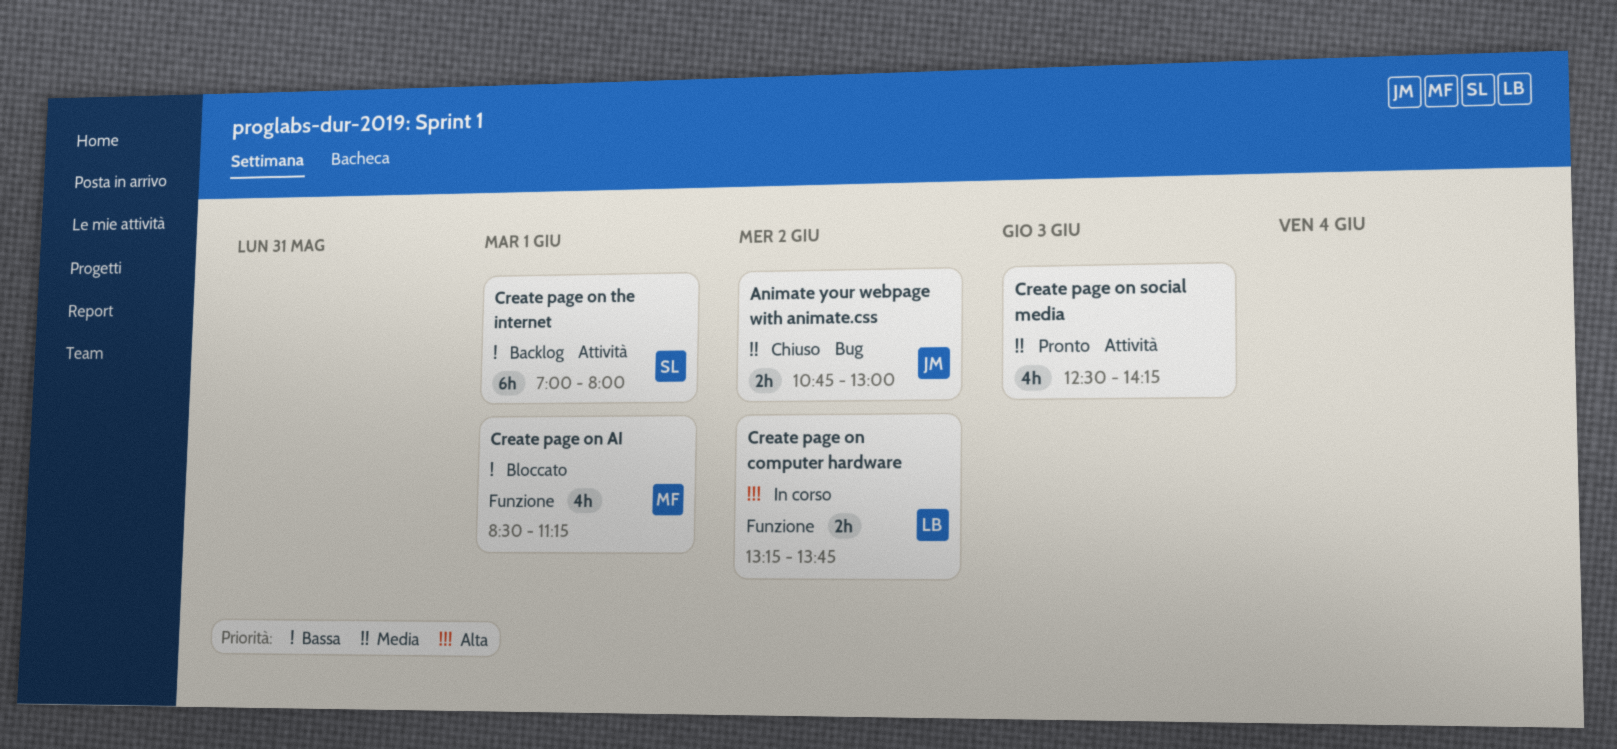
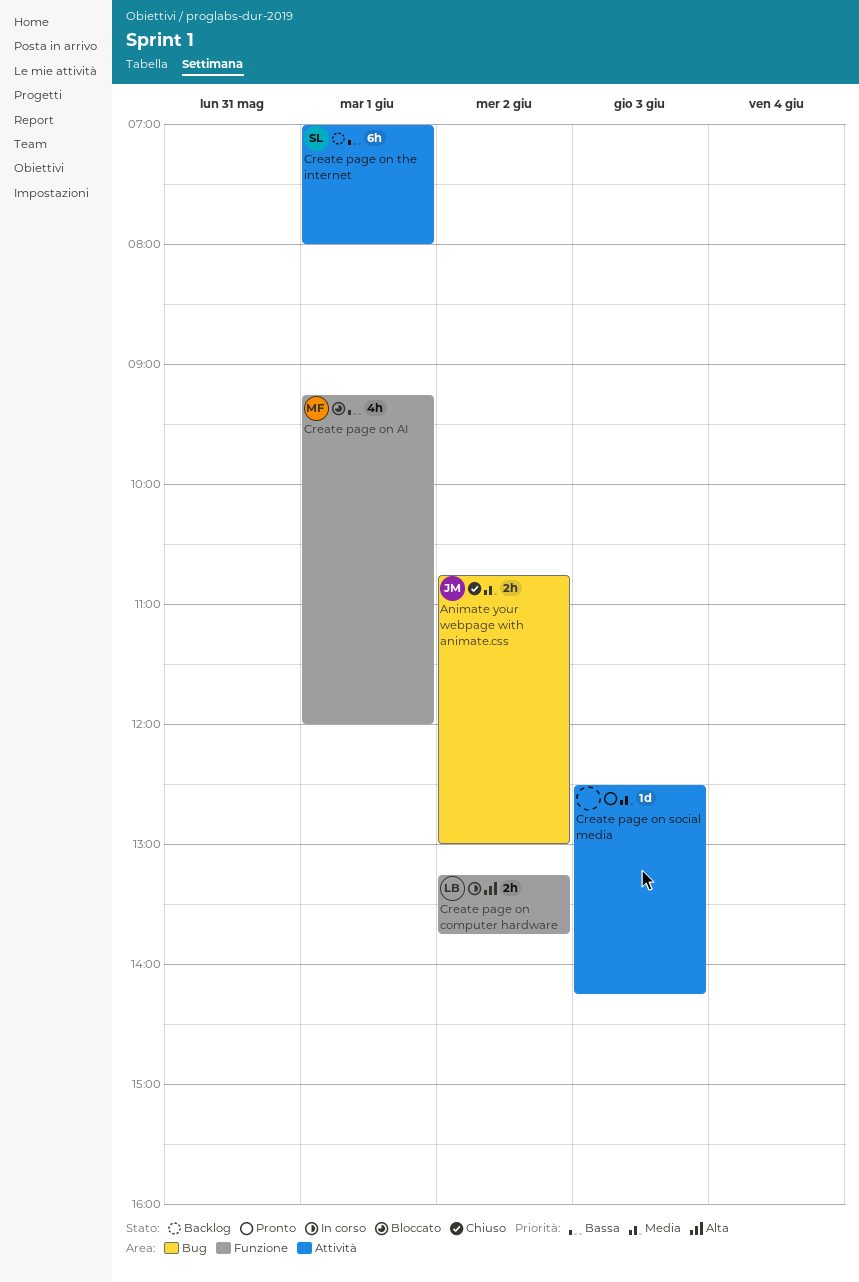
Create page on AI, begins: 08:30 -> 09:15
Create page on AI, ends: 11:15 -> 12:00
Create page on social media, estimate: 4h -> 1d

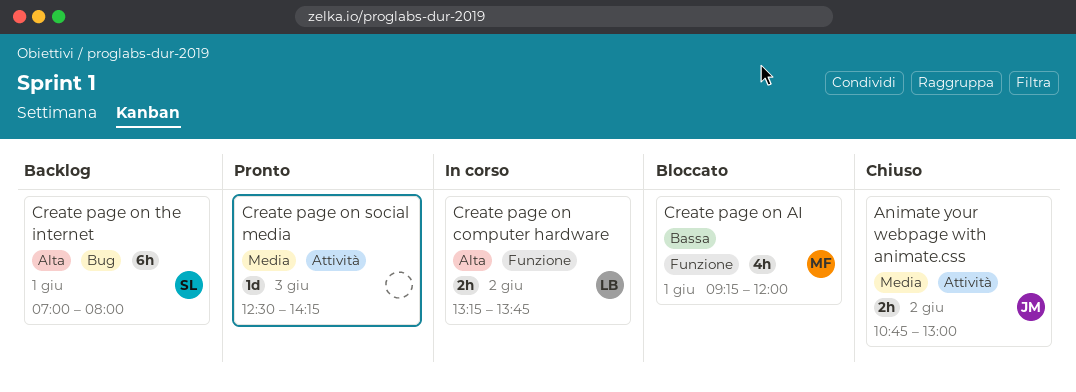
Animate your webpage with animate.css, label: Bug -> Attività
Create page on the internet, priority: Bassa -> Alta
Create page on the internet, label: Attività -> Bug

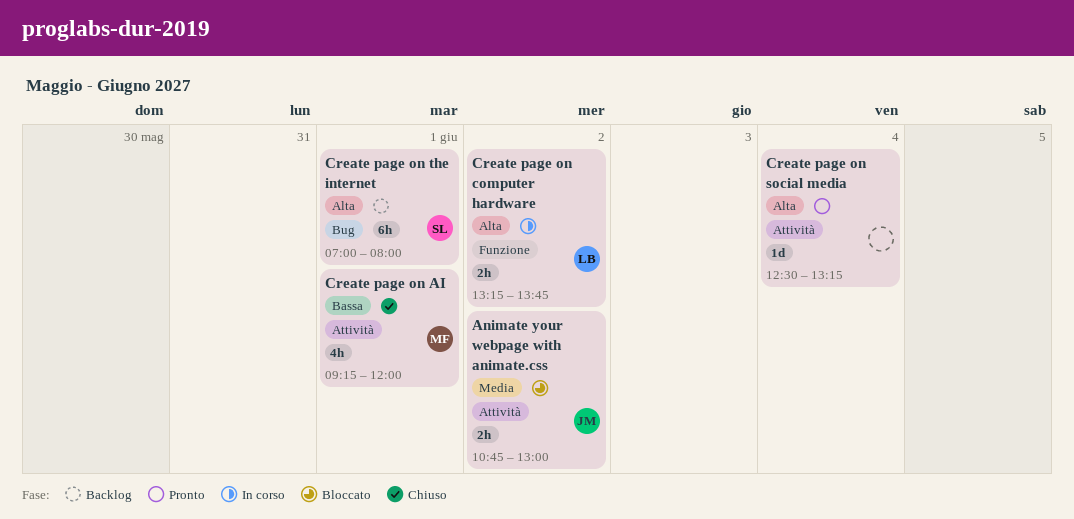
Animate your webpage with animate.css, status: Chiuso -> Bloccato
Create page on AI, status: Bloccato -> Chiuso
Create page on AI, label: Funzione -> Attività
Create page on social media, priority: Media -> Alta
Create page on social media, day: Jun 3 -> Jun 4
Create page on social media, ends: 14:15 -> 13:15

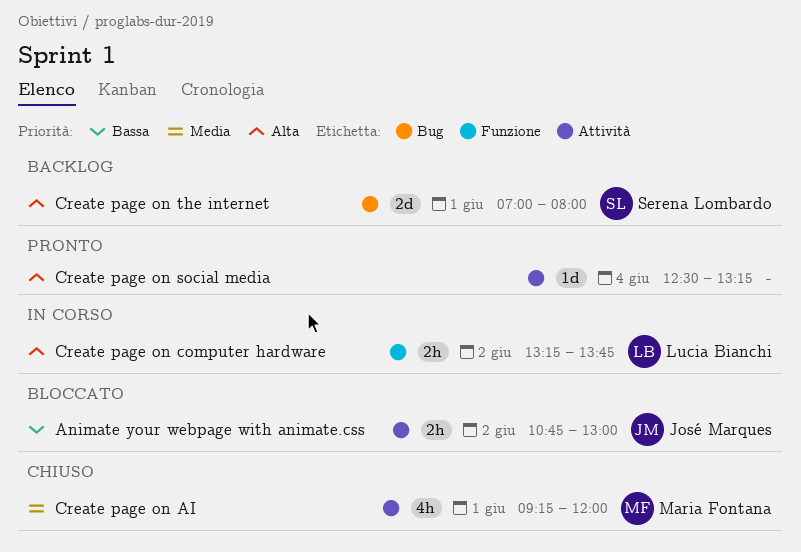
Animate your webpage with animate.css, priority: Media -> Bassa
Create page on AI, priority: Bassa -> Media
Create page on the internet, estimate: 6h -> 2d

